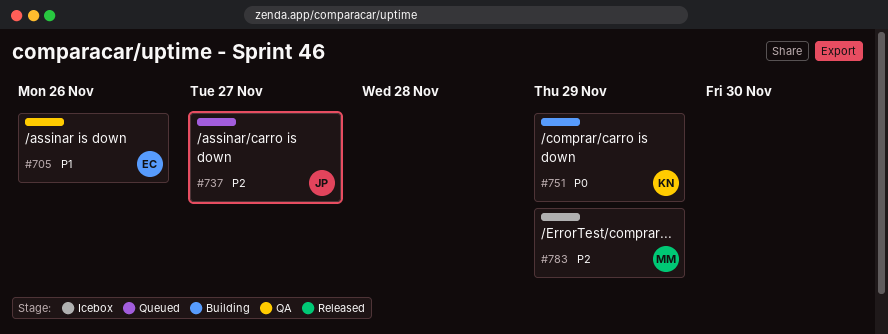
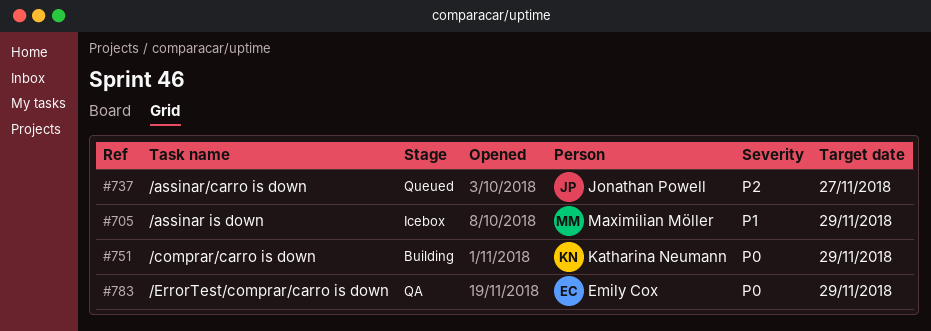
#705, status: QA -> Icebox
#705, owner: Emily Cox -> Maximilian Möller
#705, due: Nov 26 -> Nov 29
#783, status: Icebox -> QA
#783, owner: Maximilian Möller -> Emily Cox
#783, priority: P2 -> P0

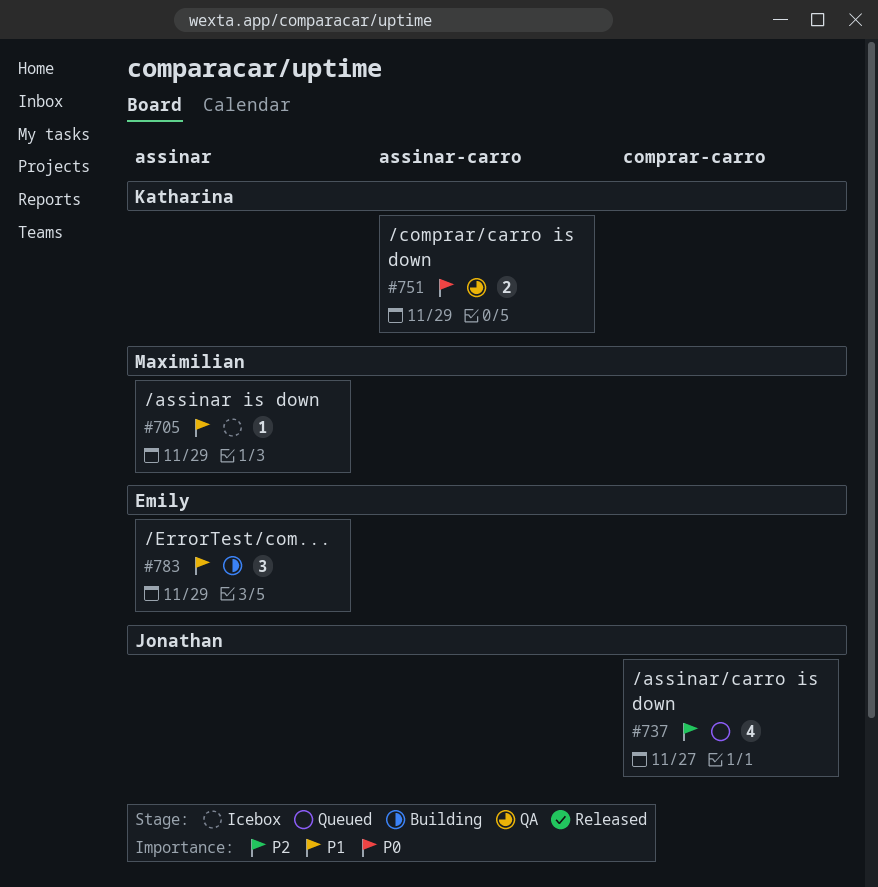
#751, status: Building -> QA
#783, status: QA -> Building
#783, priority: P0 -> P1

